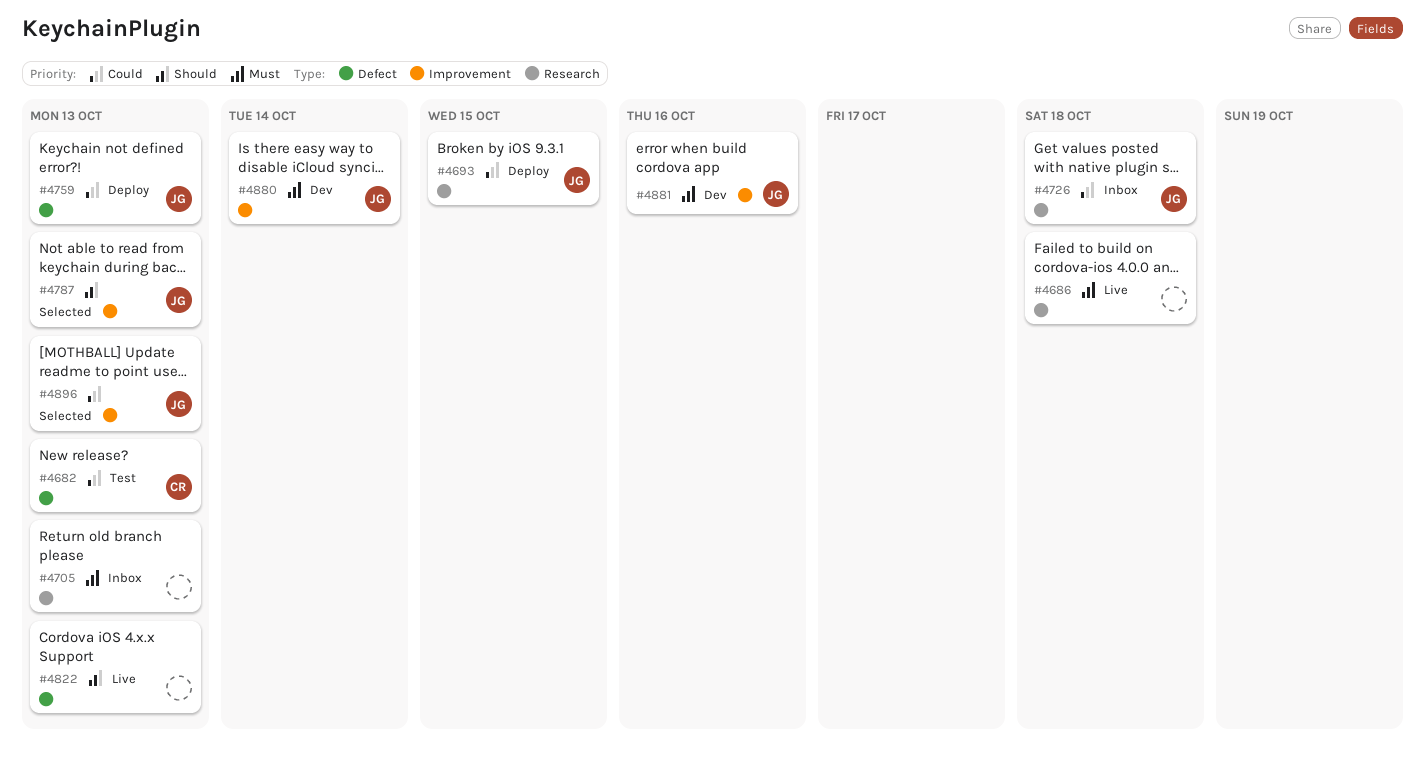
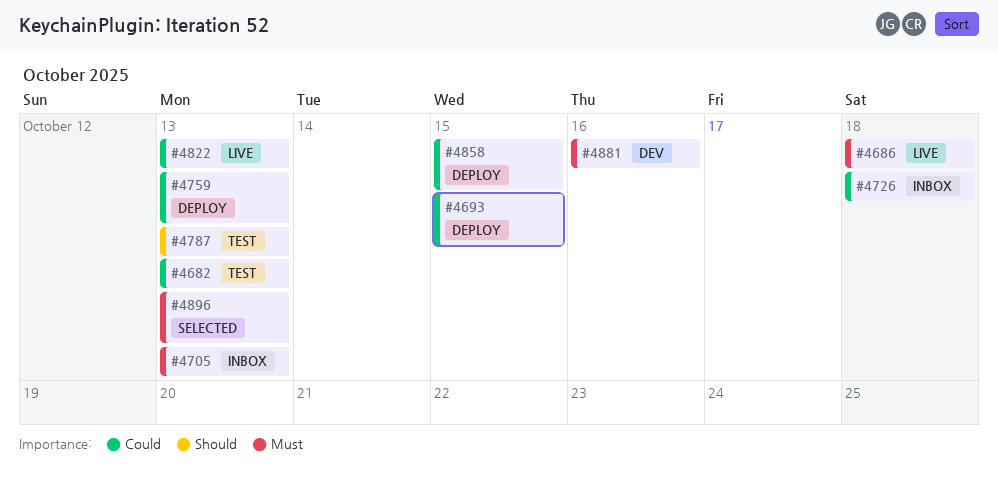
#4787, status: Selected -> Test
#4822, priority: Should -> Could
#4858: none -> present
#4880: present -> none
#4896, priority: Could -> Must

